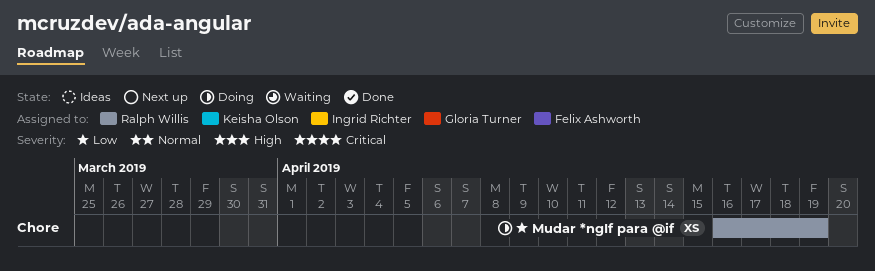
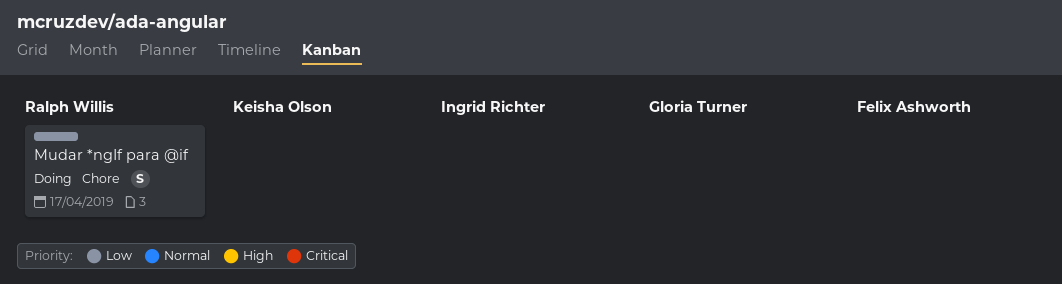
Mudar *ngIf para @if, estimate: XS -> S
Mudar *ngIf para @if, due: Apr 19 -> Apr 17

